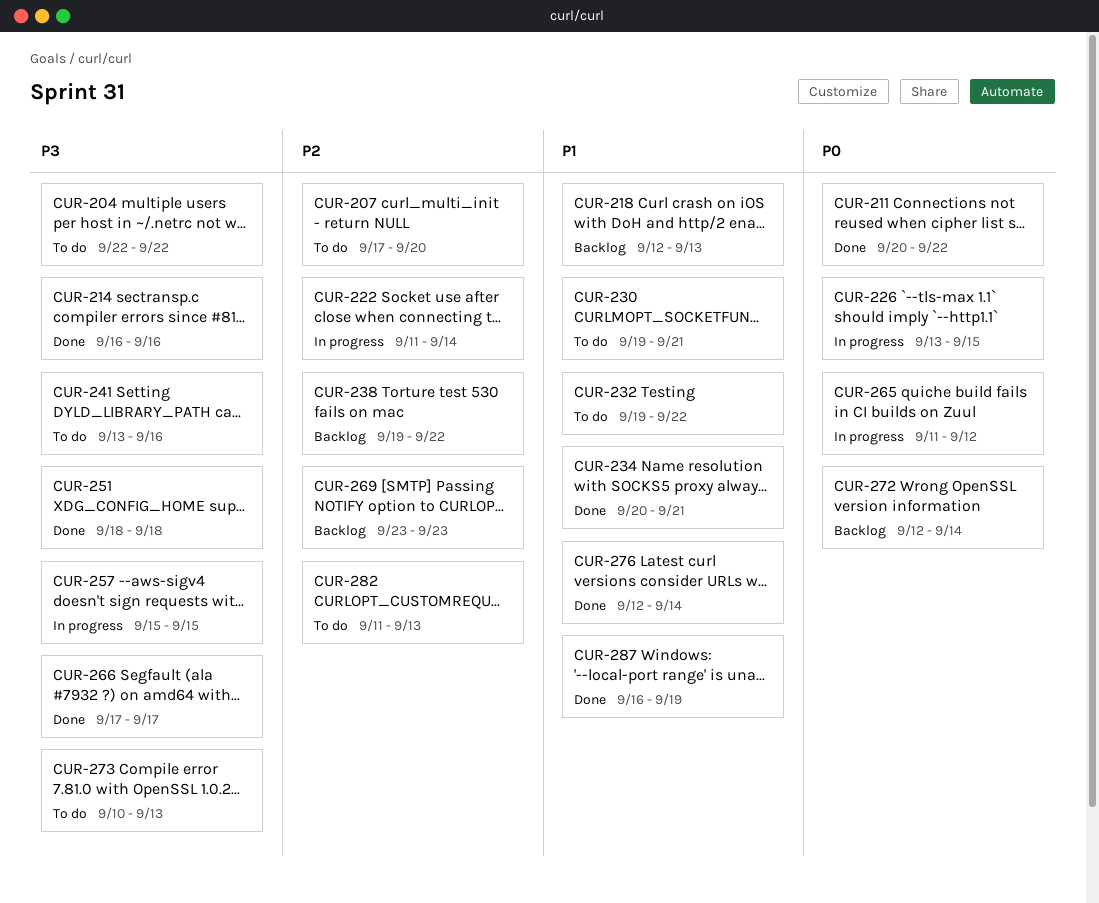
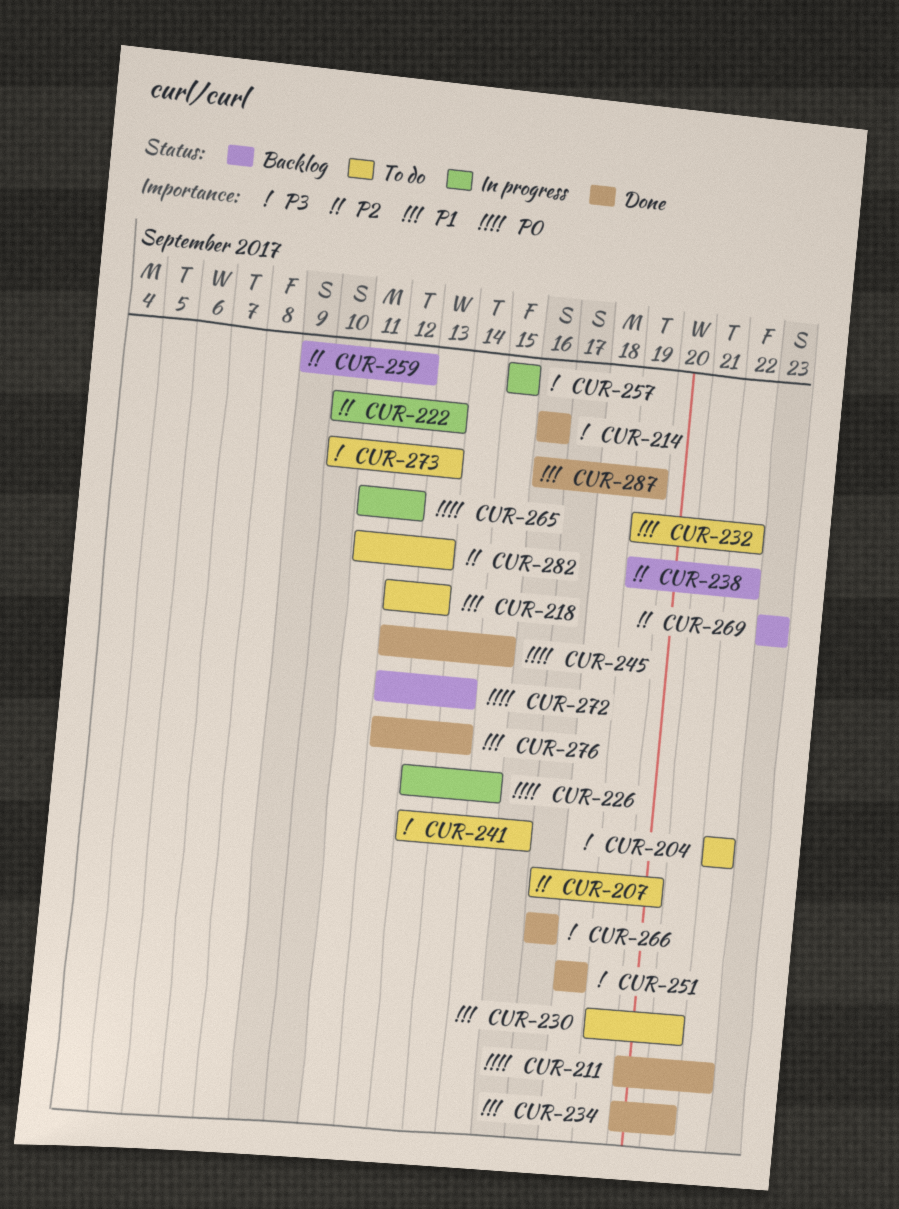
CUR-218, status: Backlog -> To do
CUR-222, start: Sep 11 -> Sep 10
CUR-222, due: Sep 14 -> Sep 13
CUR-245: none -> present
CUR-259: none -> present

